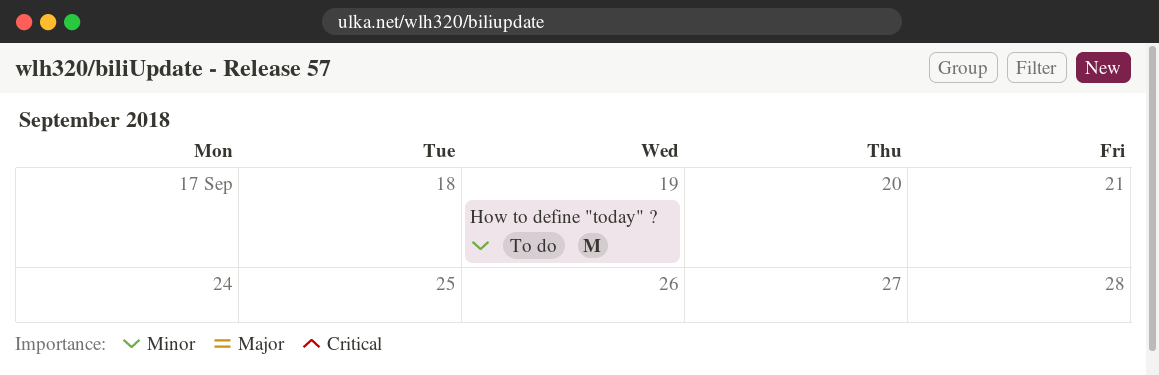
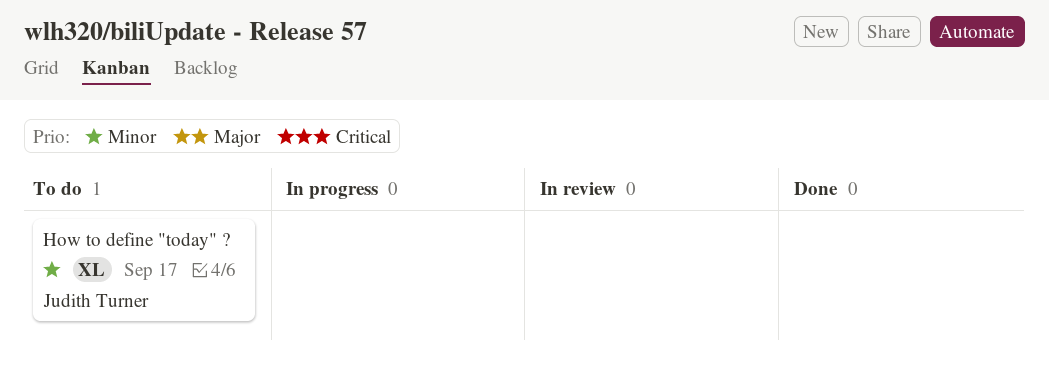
How to define "today" ?, estimate: M -> XL
How to define "today" ?, due: Sep 19 -> Sep 17

